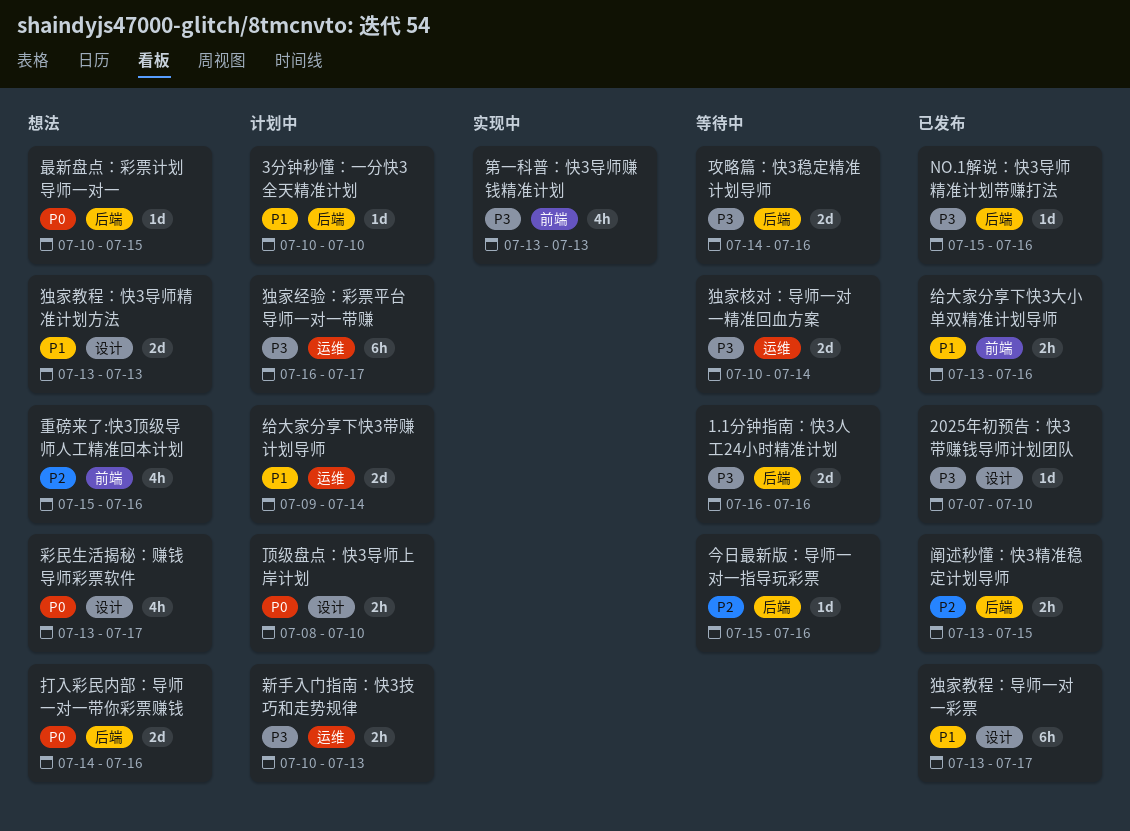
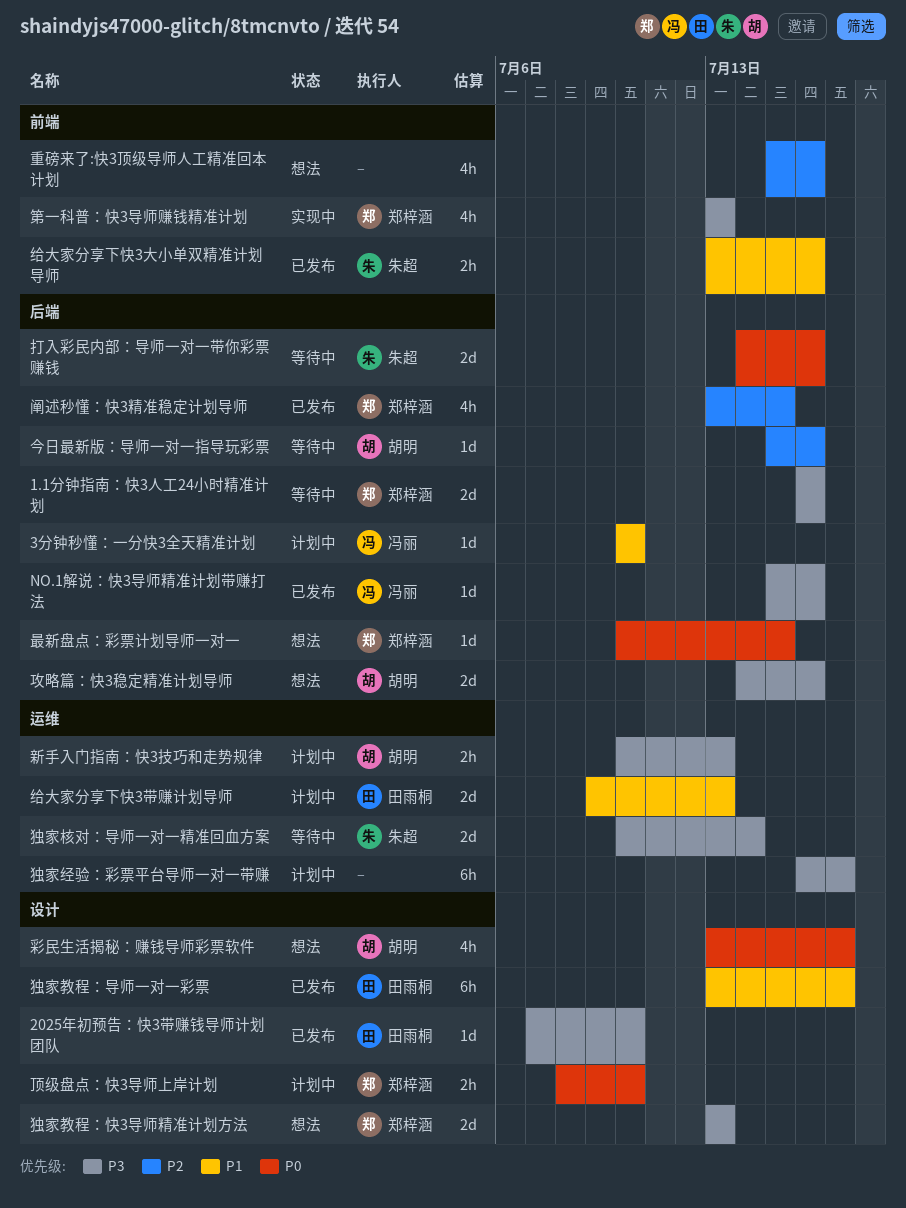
打入彩民内部：导师一对一带你彩票赚钱, status: 想法 -> 等待中
攻略篇：快3稳定精准计划导师, status: 等待中 -> 想法
独家教程：快3导师精准计划方法, priority: P1 -> P3
给大家分享下快3带赚计划导师, due: Jul 14 -> Jul 13
阐述秒懂：快3精准稳定计划导师, estimate: 2h -> 4h

